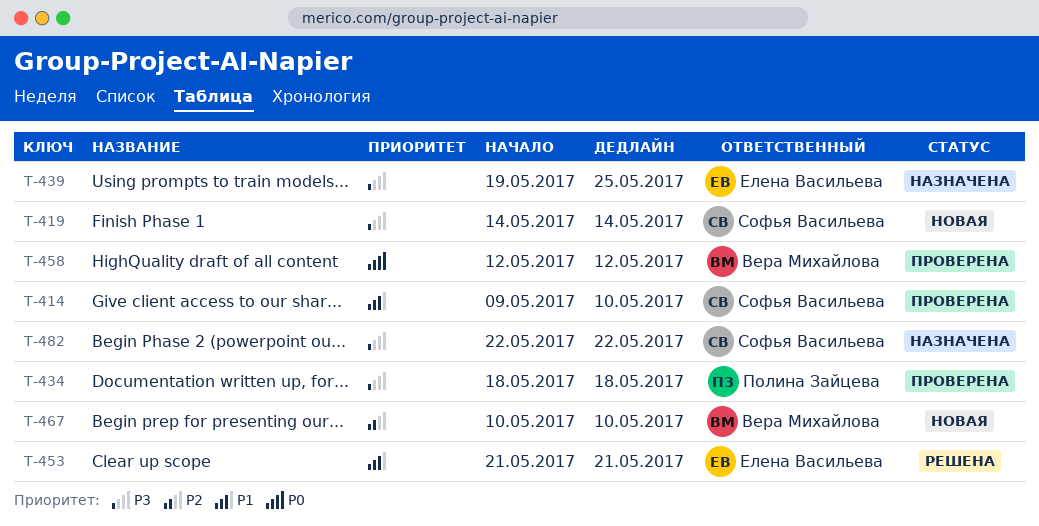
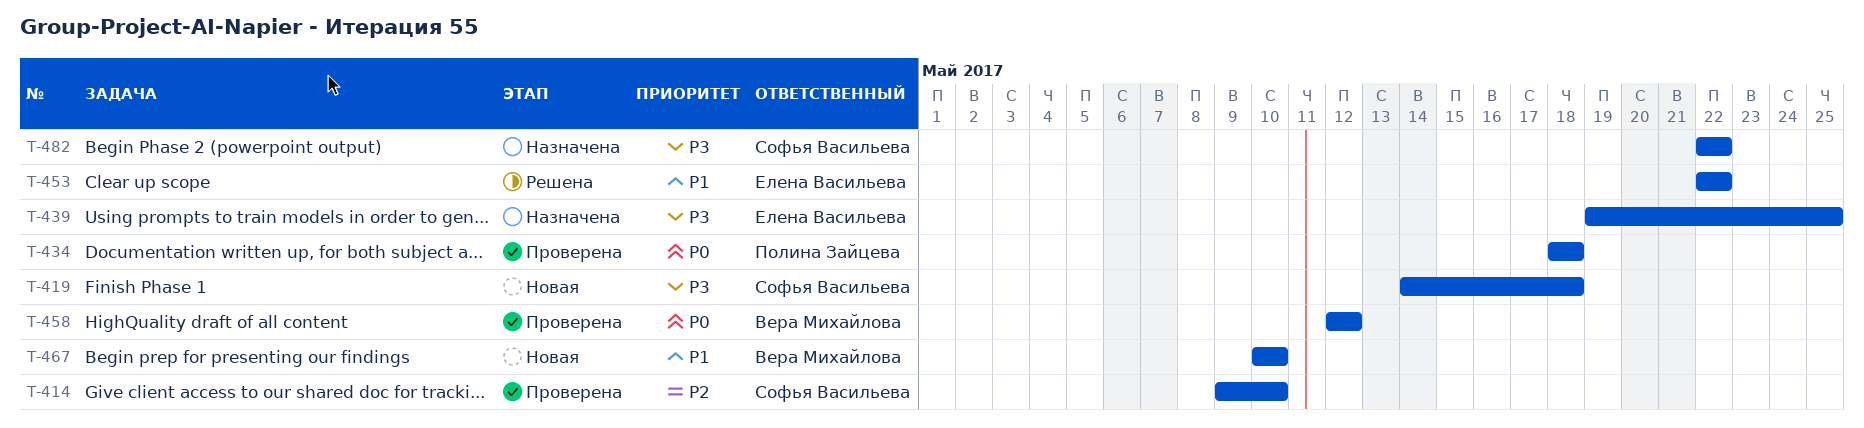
T-414, priority: P1 -> P2
T-419, due: May 14 -> May 18
T-434, priority: P3 -> P0
T-453, start: May 21 -> May 22
T-453, due: May 21 -> May 22
T-467, priority: P2 -> P1

